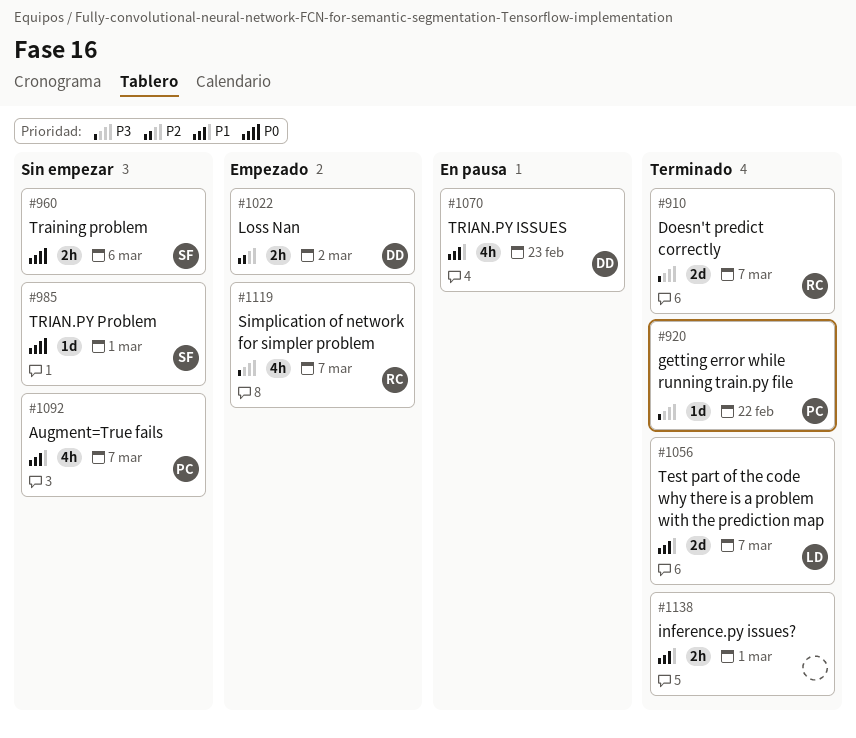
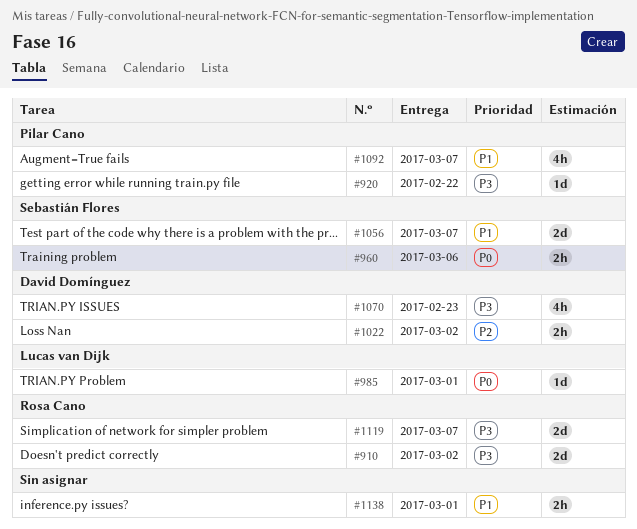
#910, due: Mar 7 -> Mar 2
#985, owner: Sebastián Flores -> Lucas van Dijk
#1056, owner: Lucas van Dijk -> Sebastián Flores
#1070, priority: P1 -> P3
#1119, estimate: 4h -> 2d

